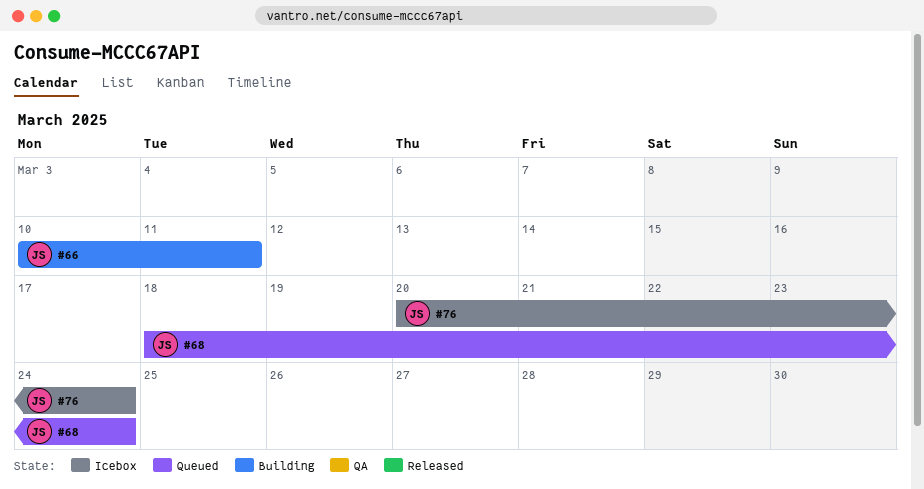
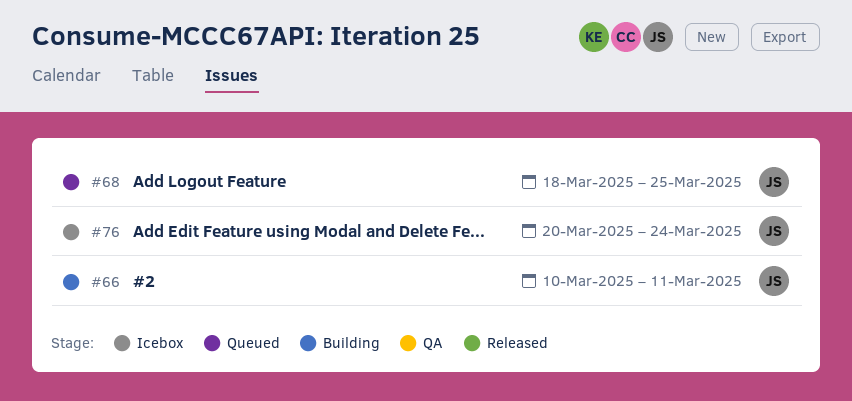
#68, due: Mar 24 -> Mar 25

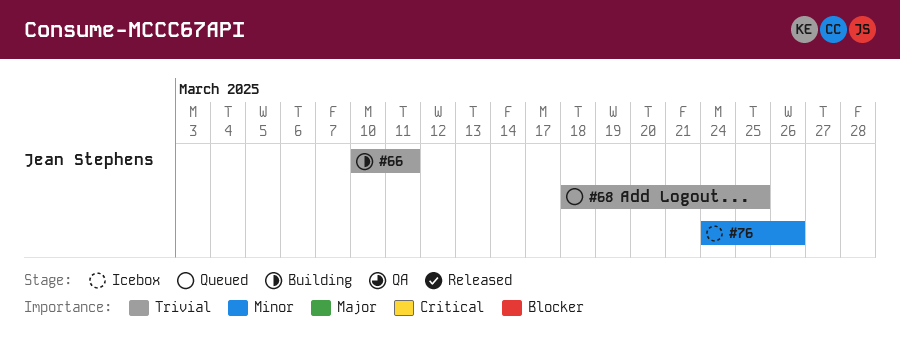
#76, start: Mar 20 -> Mar 24
#76, due: Mar 24 -> Mar 26

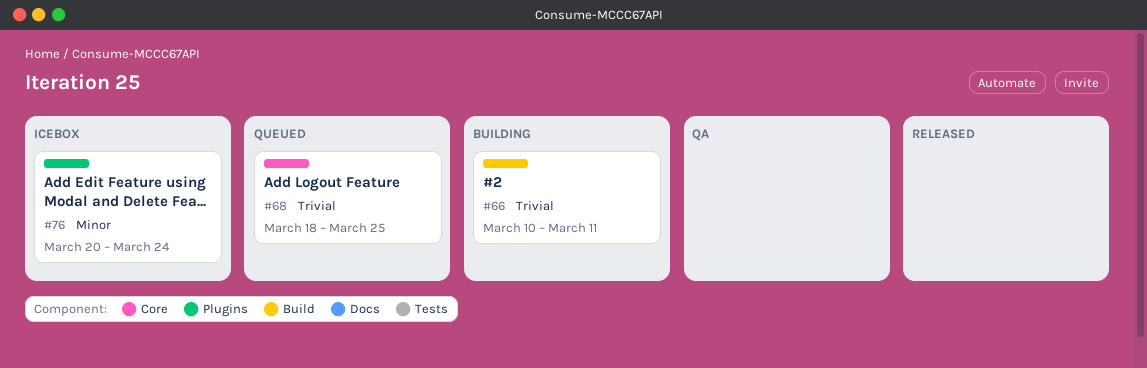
#76, start: Mar 24 -> Mar 20
#76, due: Mar 26 -> Mar 24

